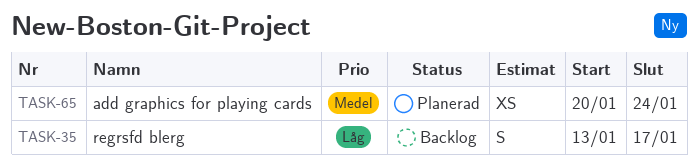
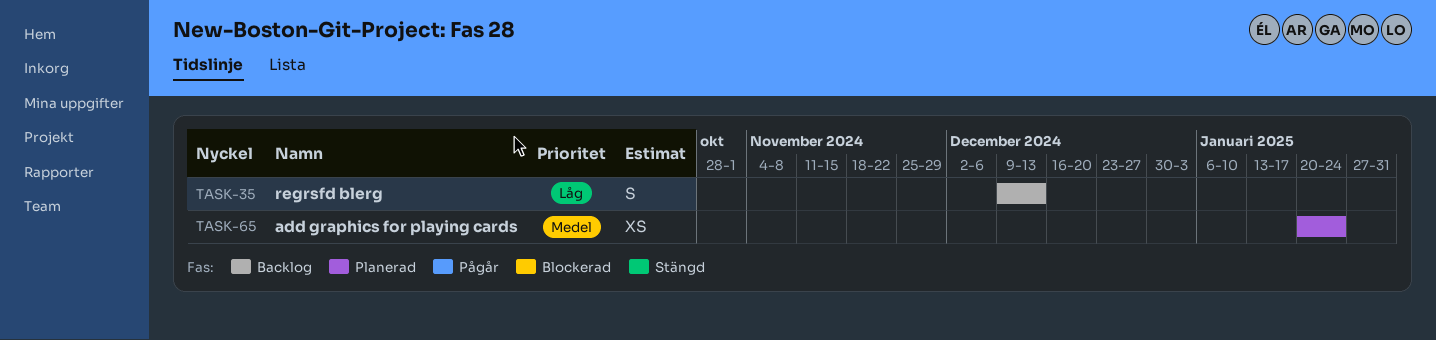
TASK-35, start: Jan 13 -> Dec 9
TASK-35, due: Jan 17 -> Dec 13

